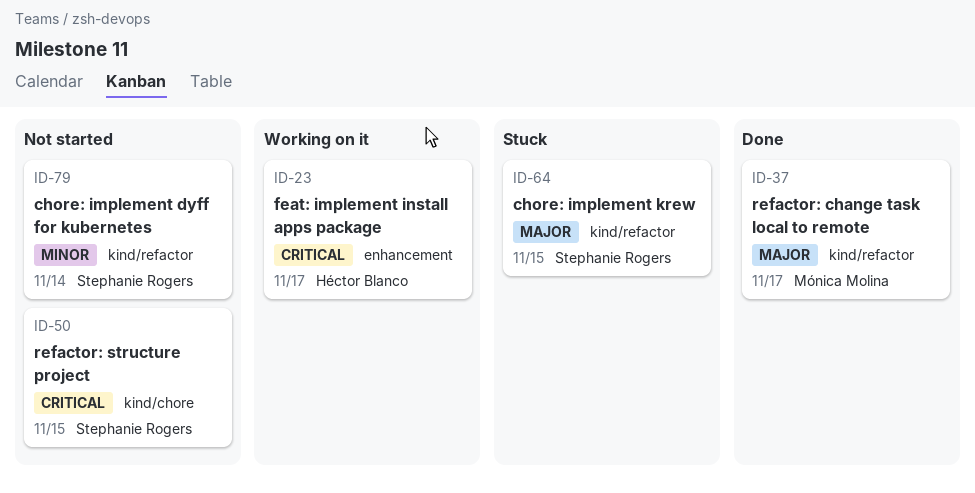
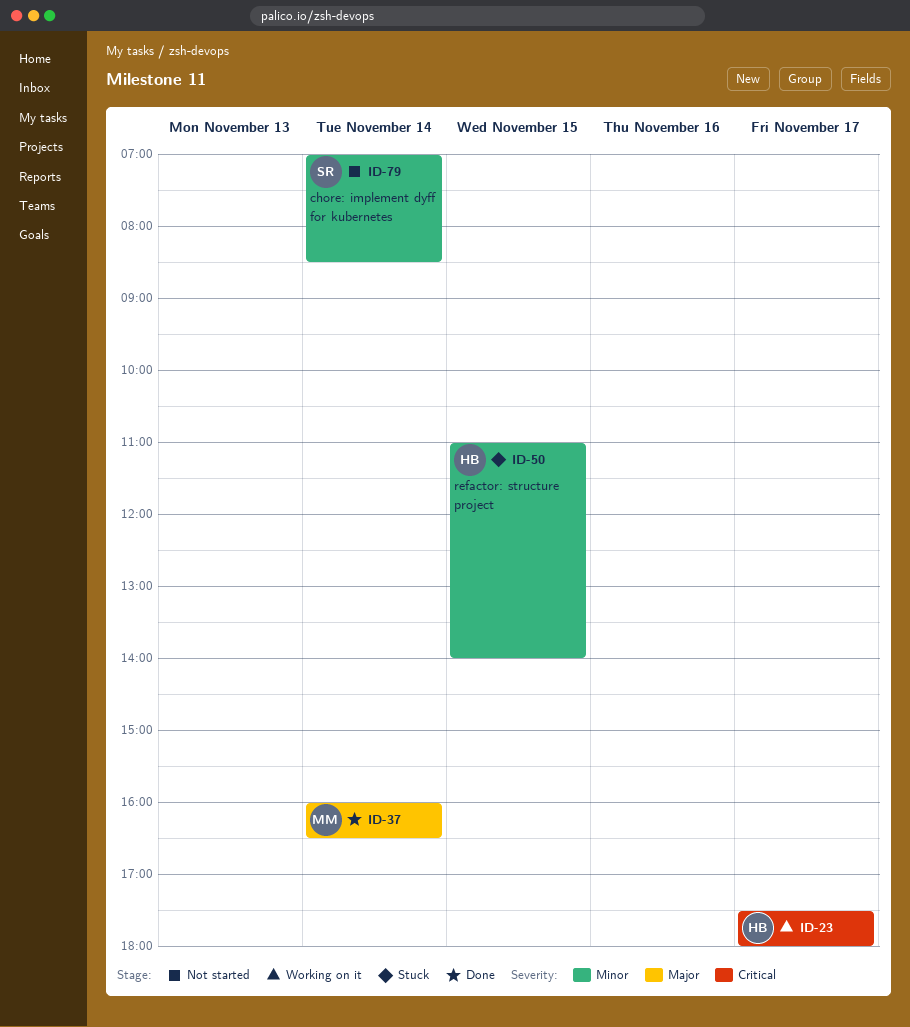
ID-37, day: Nov 17 -> Nov 14
ID-50, status: Not started -> Stuck
ID-50, owner: Stephanie Rogers -> Héctor Blanco
ID-50, priority: Critical -> Minor
ID-64: present -> none

